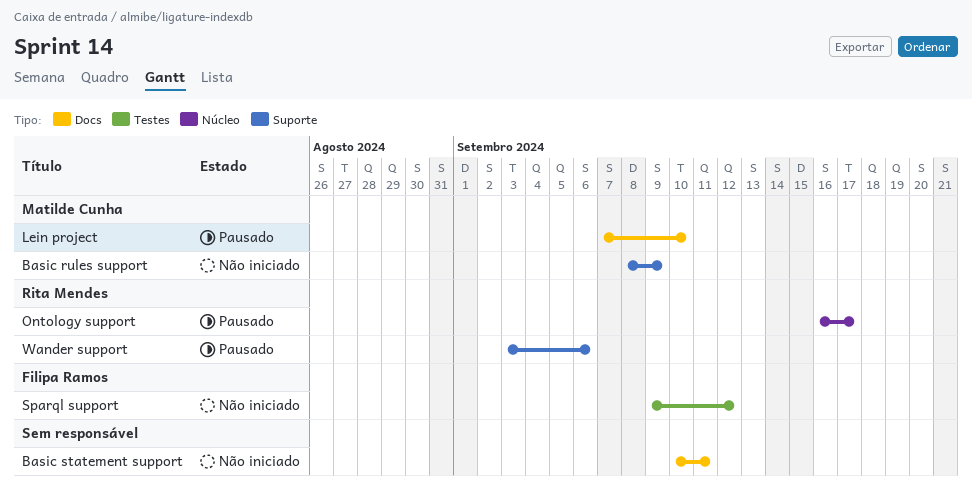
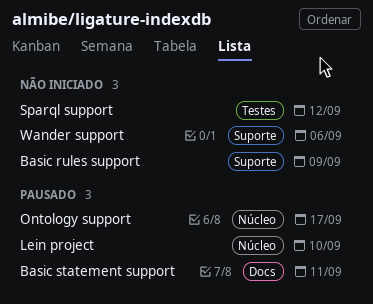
Basic statement support, status: Não iniciado -> Pausado
Lein project, label: Docs -> Núcleo
Wander support, status: Pausado -> Não iniciado

